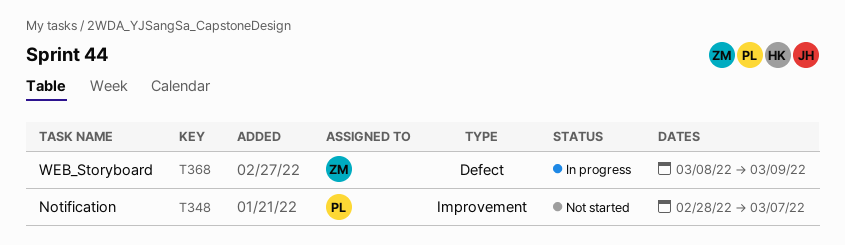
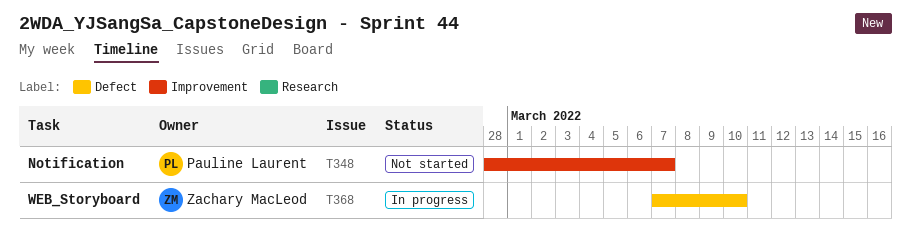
T368, start: Mar 8 -> Mar 7
T368, due: Mar 9 -> Mar 10

